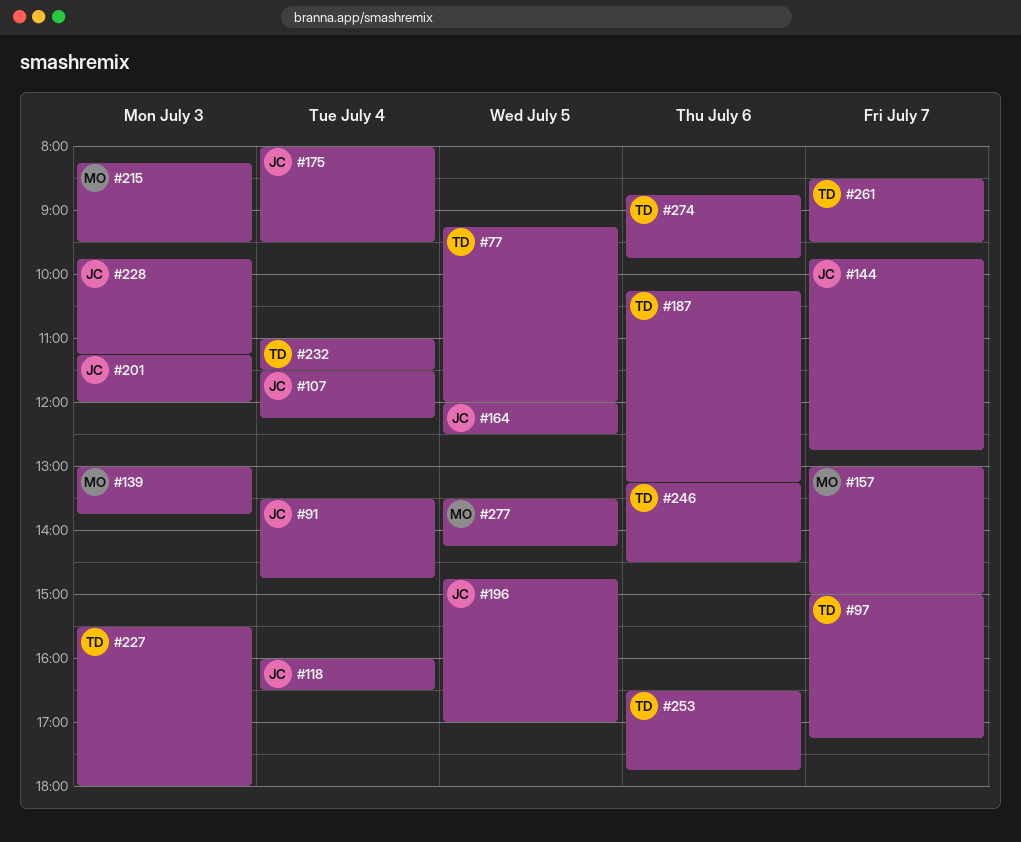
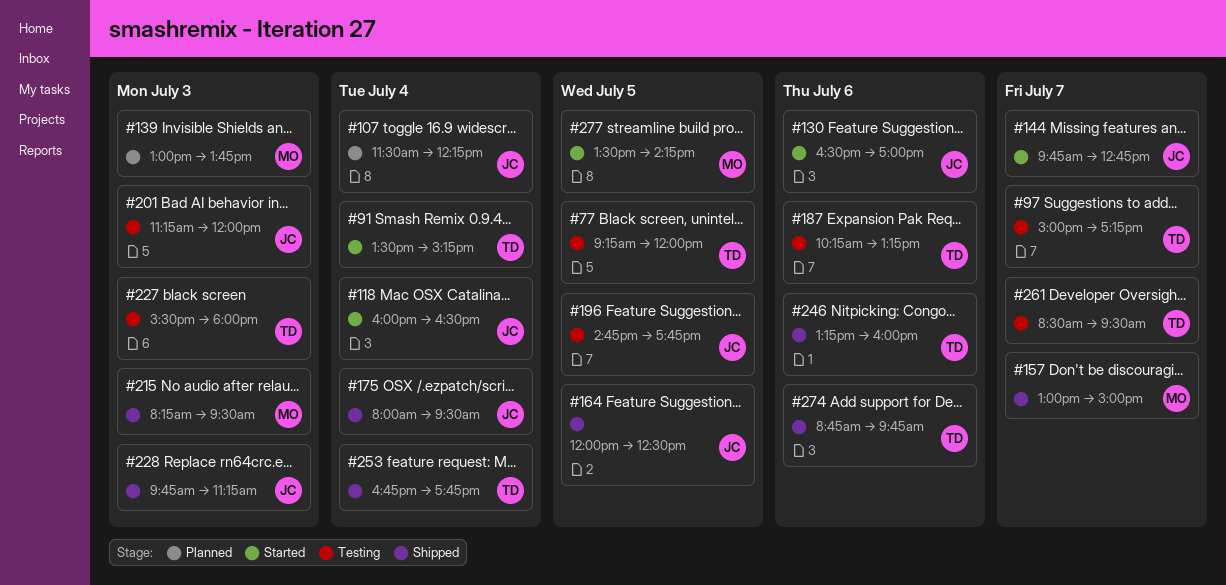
#91, owner: JC -> TD
#91, ends: 14:45 -> 15:15
#130: none -> present
#196, ends: 17:00 -> 17:45
#232: present -> none
#246, ends: 14:30 -> 16:00
#253, day: Jul 6 -> Jul 4
#253, begins: 16:30 -> 16:45

